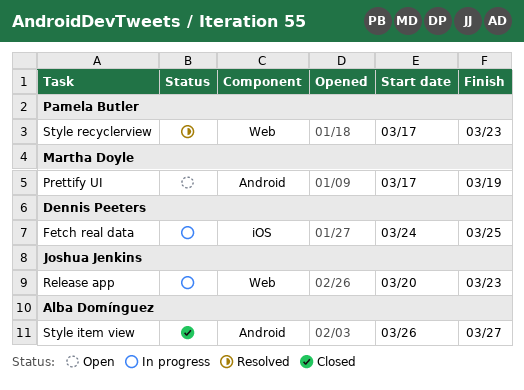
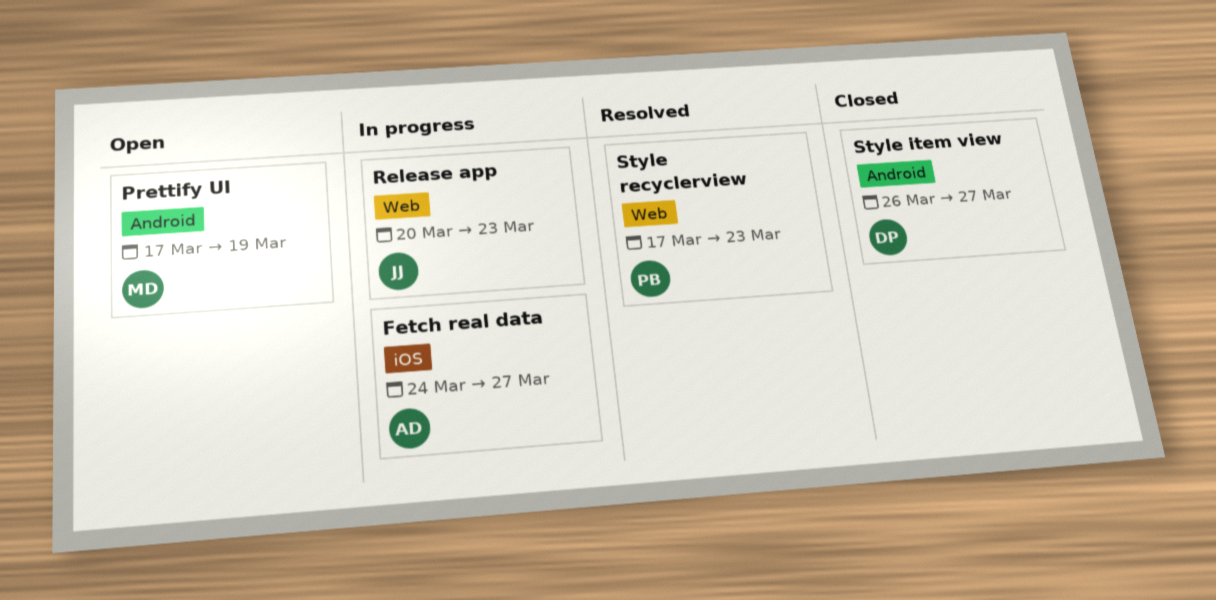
Fetch real data, owner: Dennis Peeters -> Alba Domínguez
Fetch real data, due: Mar 25 -> Mar 27
Style item view, owner: Alba Domínguez -> Dennis Peeters

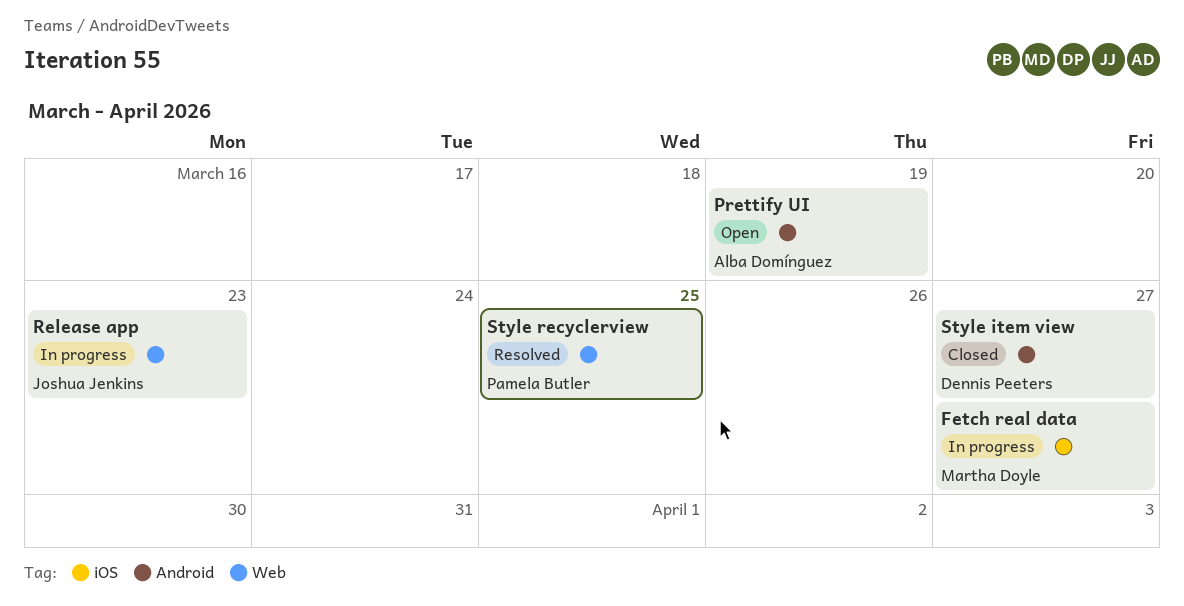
Fetch real data, owner: Alba Domínguez -> Martha Doyle
Prettify UI, owner: Martha Doyle -> Alba Domínguez
Style recyclerview, due: Mar 23 -> Mar 25

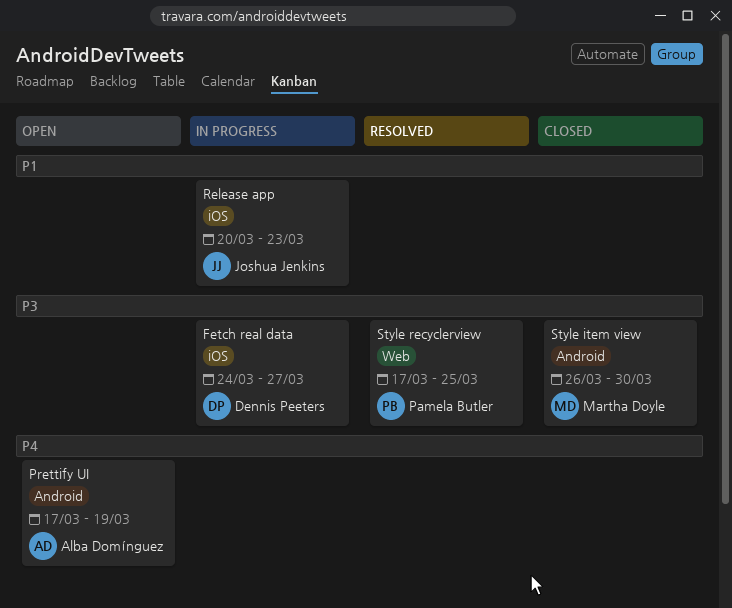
Fetch real data, owner: Martha Doyle -> Dennis Peeters
Release app, label: Web -> iOS
Style item view, owner: Dennis Peeters -> Martha Doyle
Style item view, due: Mar 27 -> Mar 30

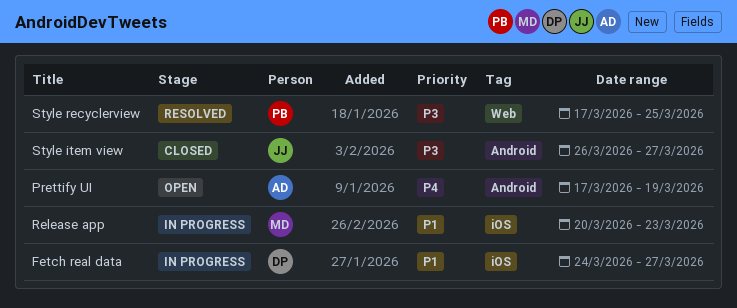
Fetch real data, priority: P3 -> P1
Release app, owner: Joshua Jenkins -> Martha Doyle
Style item view, owner: Martha Doyle -> Joshua Jenkins
Style item view, due: Mar 30 -> Mar 27

